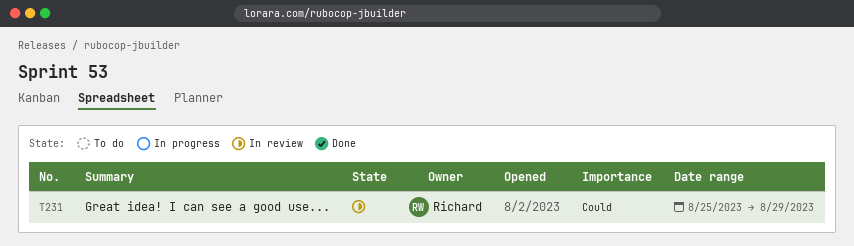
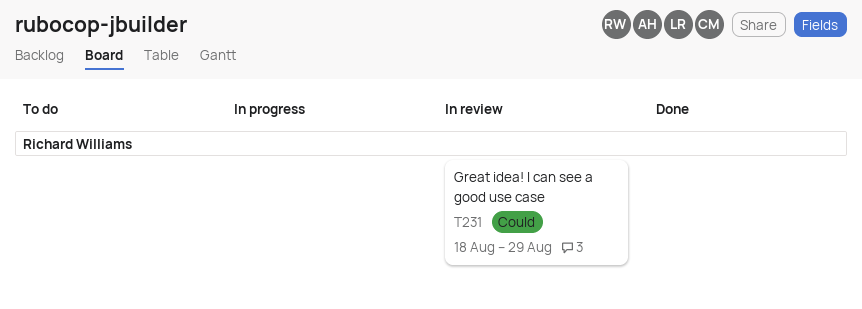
T231, start: Aug 25 -> Aug 18

